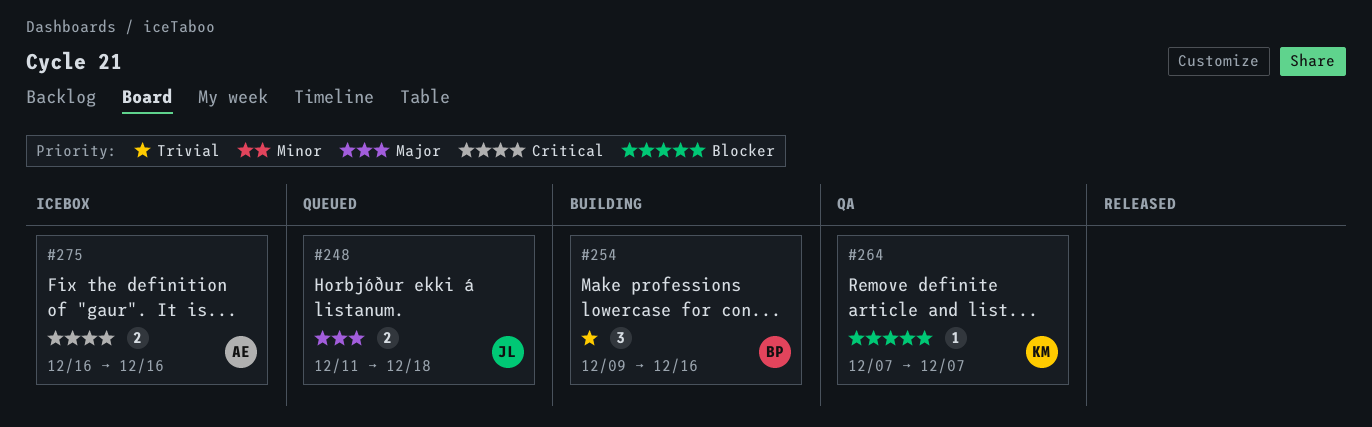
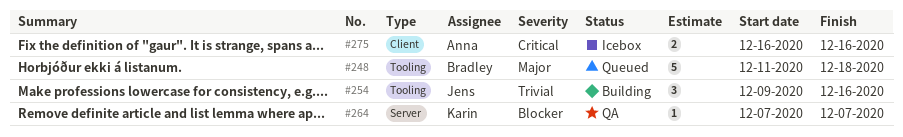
#248, owner: Jens -> Bradley
#248, estimate: 2 -> 5
#254, owner: Bradley -> Jens

